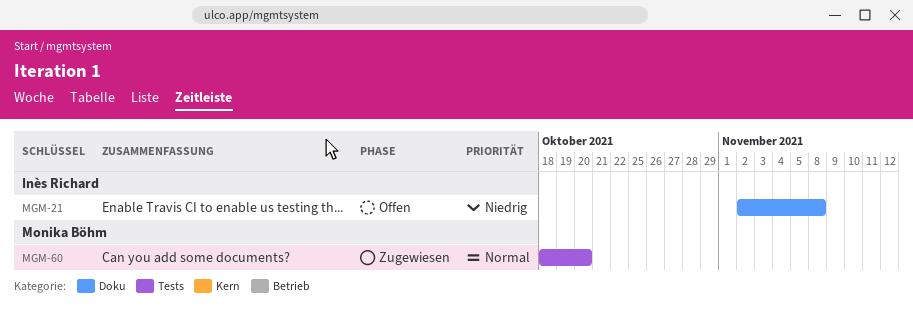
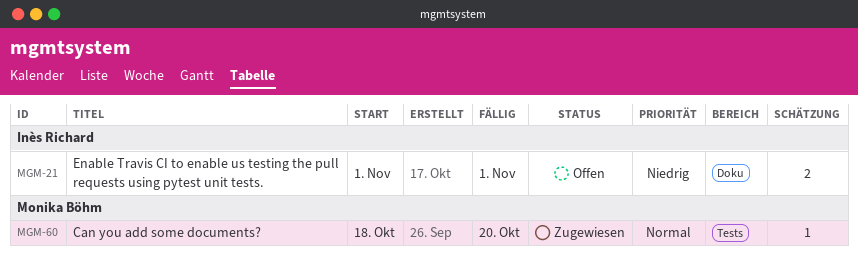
MGM-21, start: Nov 2 -> Nov 1
MGM-21, due: Nov 8 -> Nov 1

